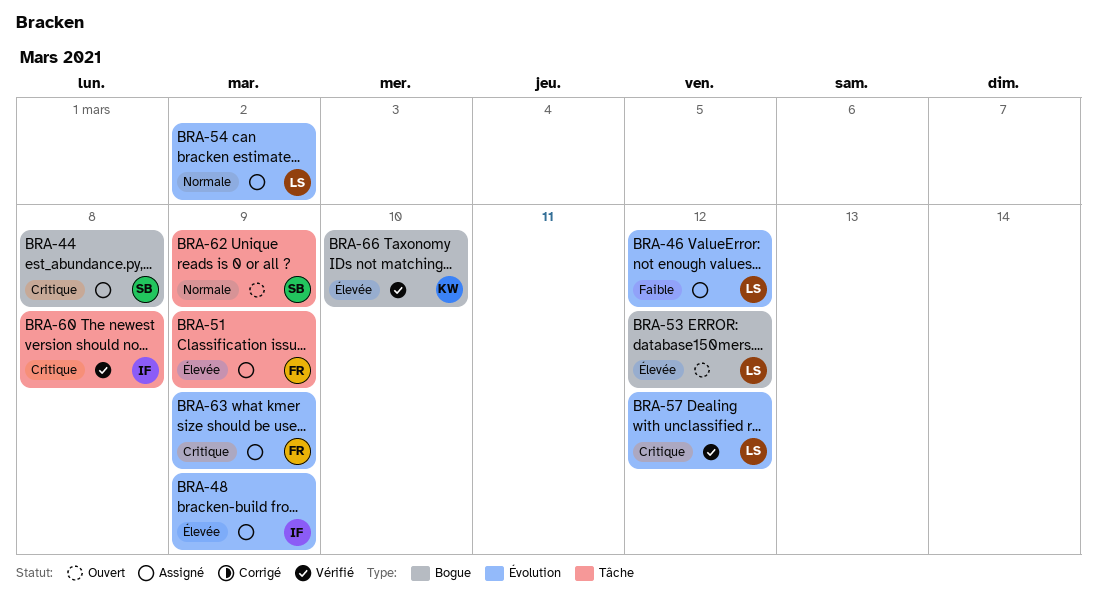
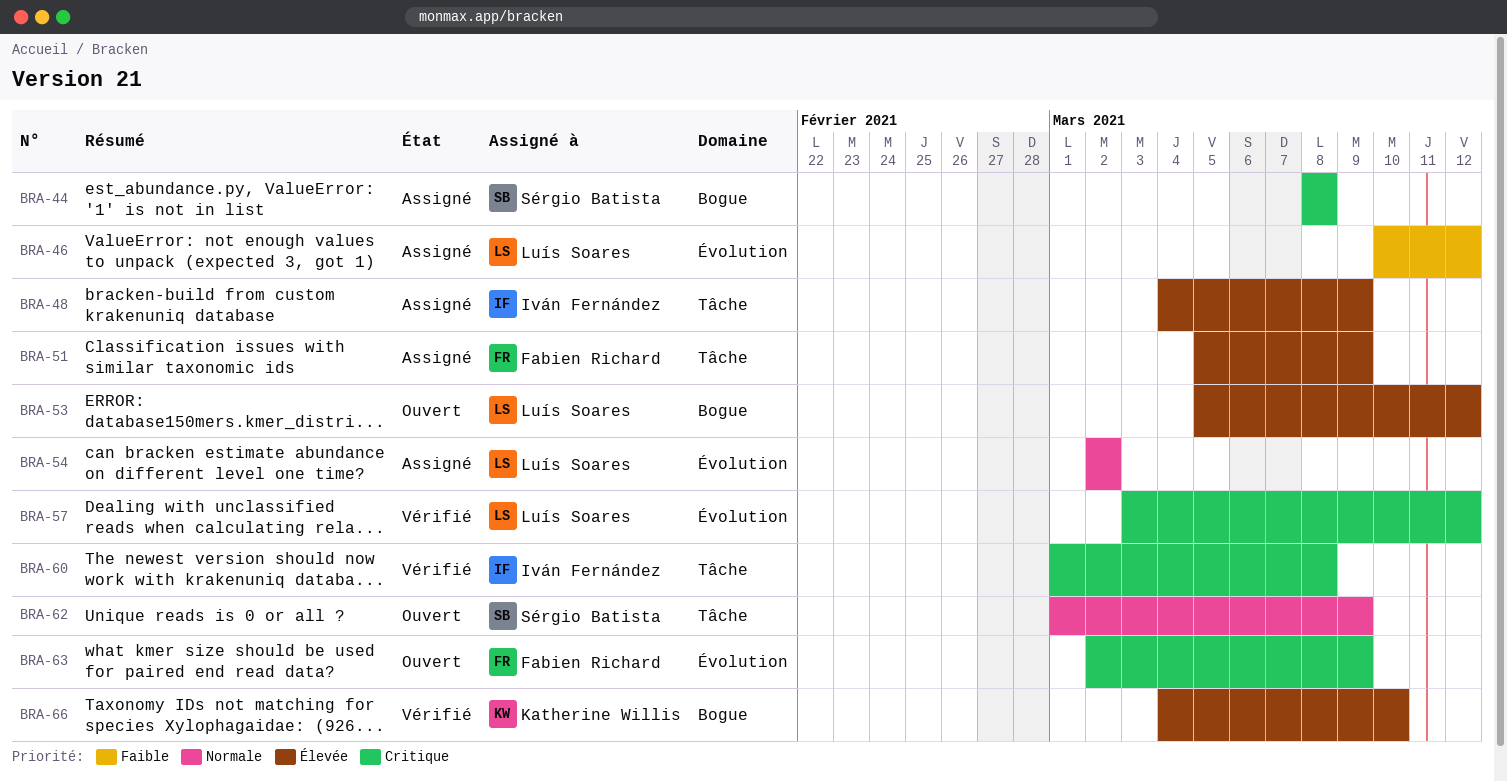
BRA-48, label: Évolution -> Tâche
BRA-63, status: Assigné -> Ouvert

